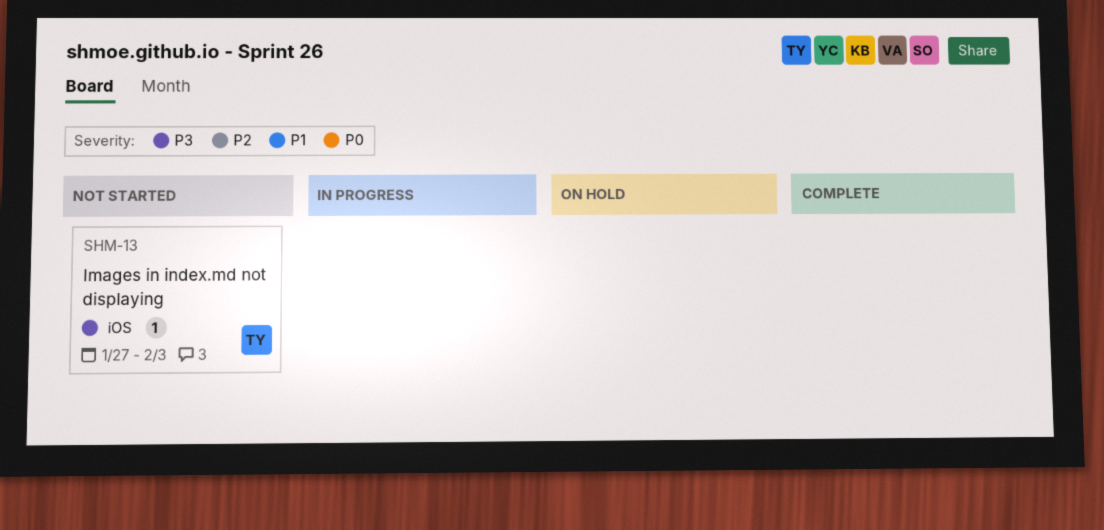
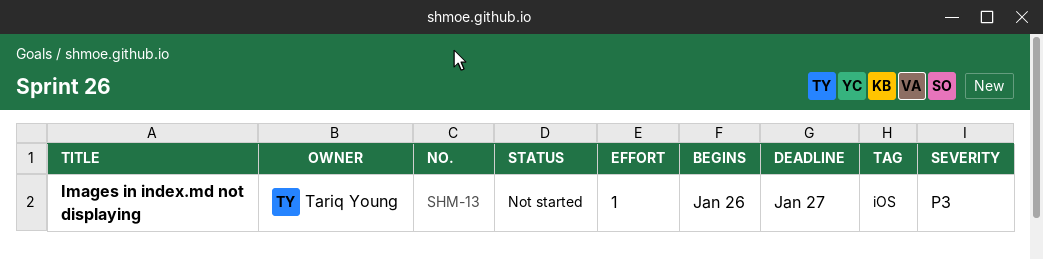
SHM-13, start: Jan 27 -> Jan 26
SHM-13, due: Feb 3 -> Jan 27

